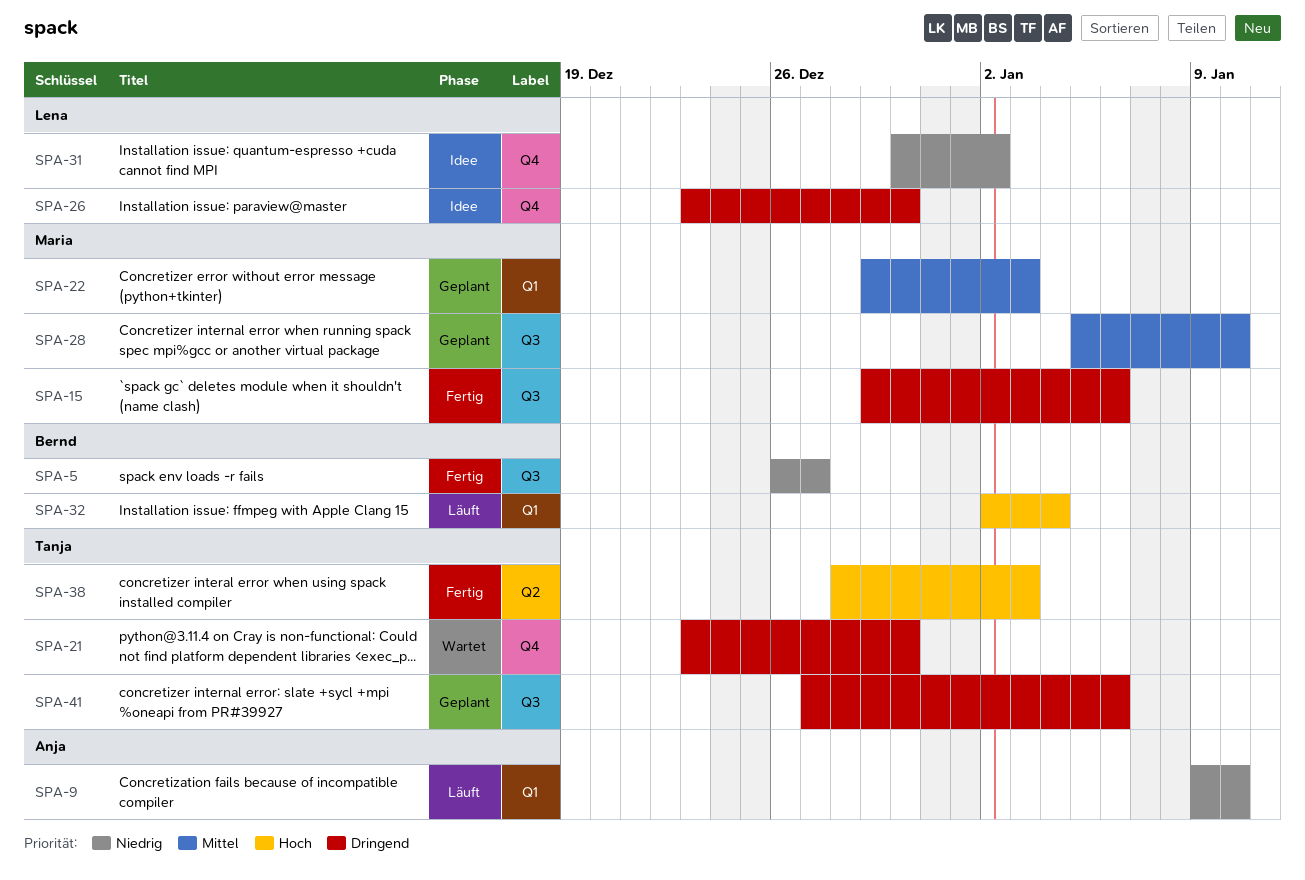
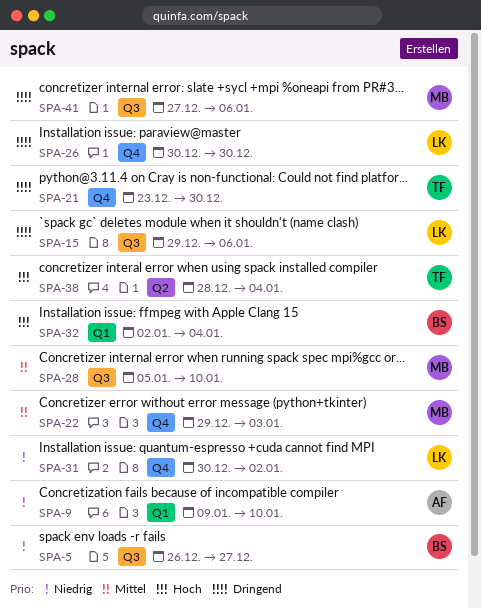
SPA-15, owner: Maria -> Lena
SPA-22, label: Q1 -> Q4
SPA-26, start: Dec 23 -> Dec 30
SPA-38, due: Jan 3 -> Jan 4
SPA-41, owner: Tanja -> Maria

